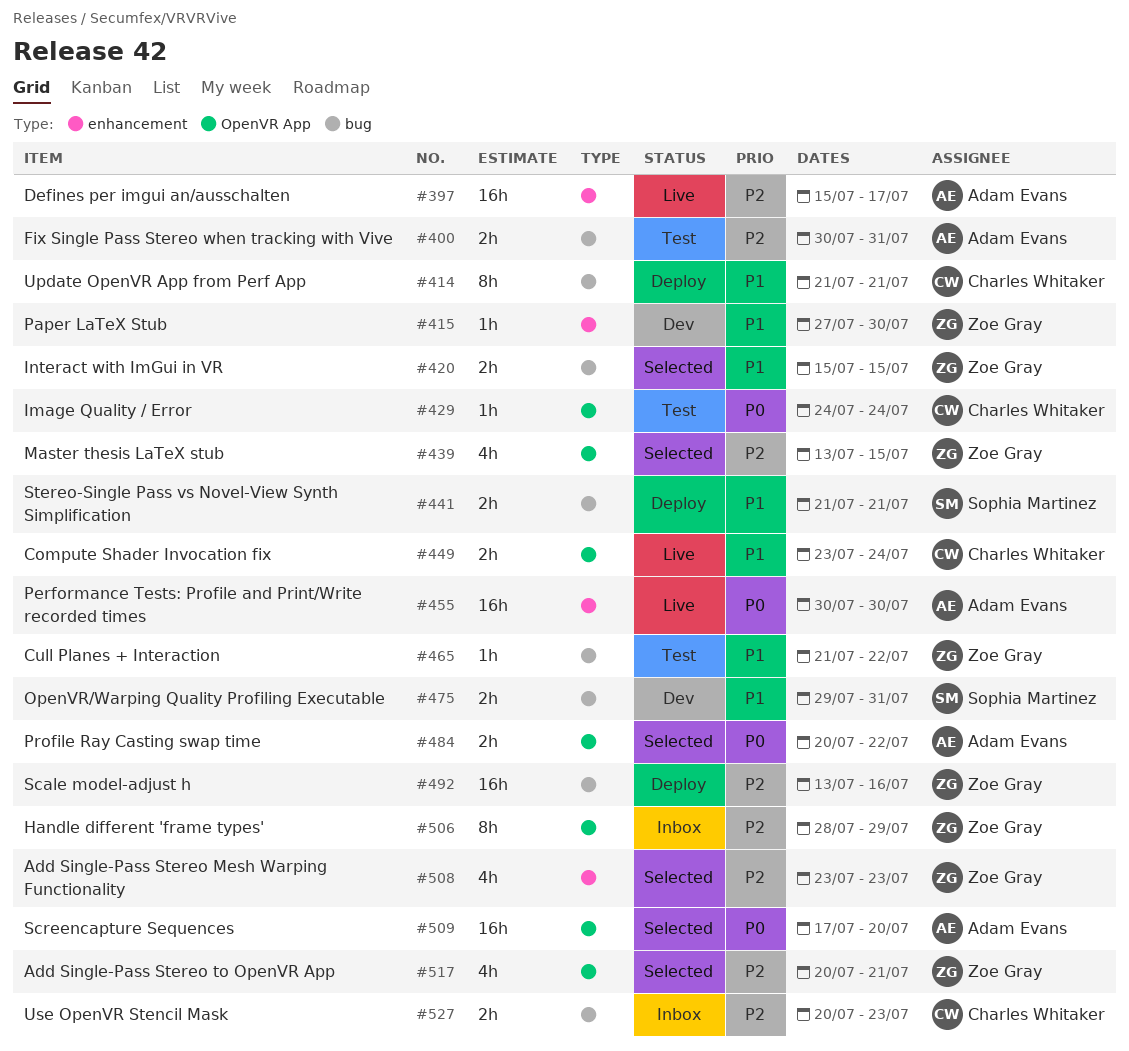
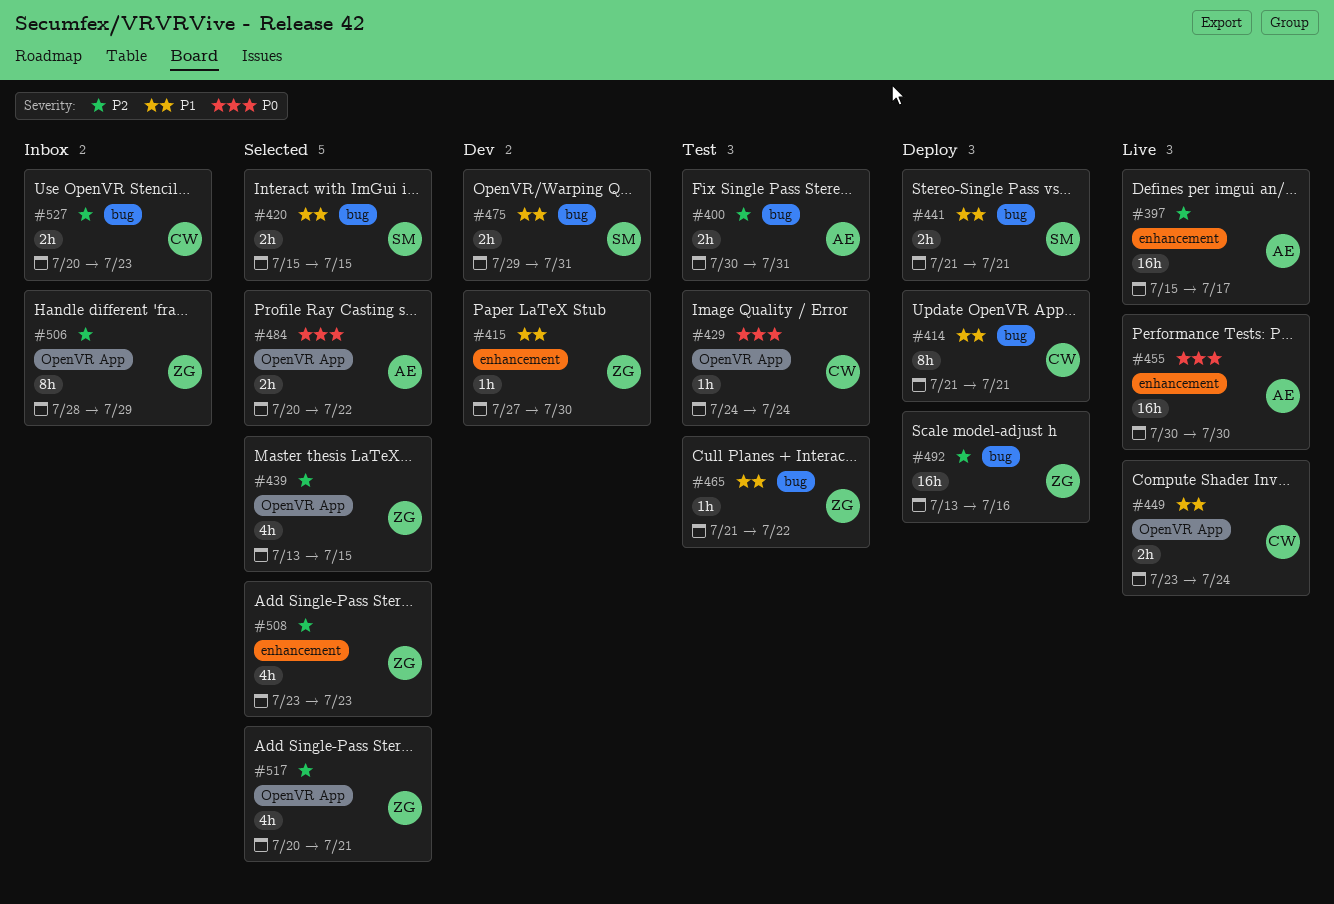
#420, owner: Zoe Gray -> Sophia Martinez
#509: present -> none

